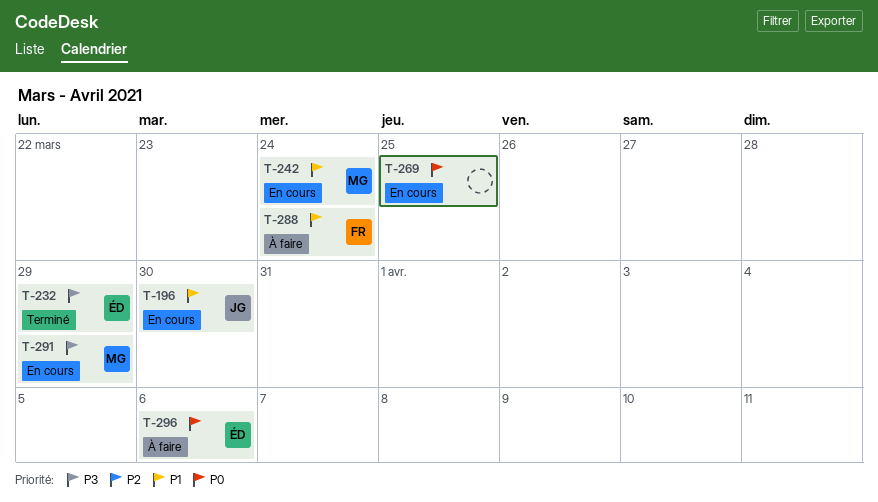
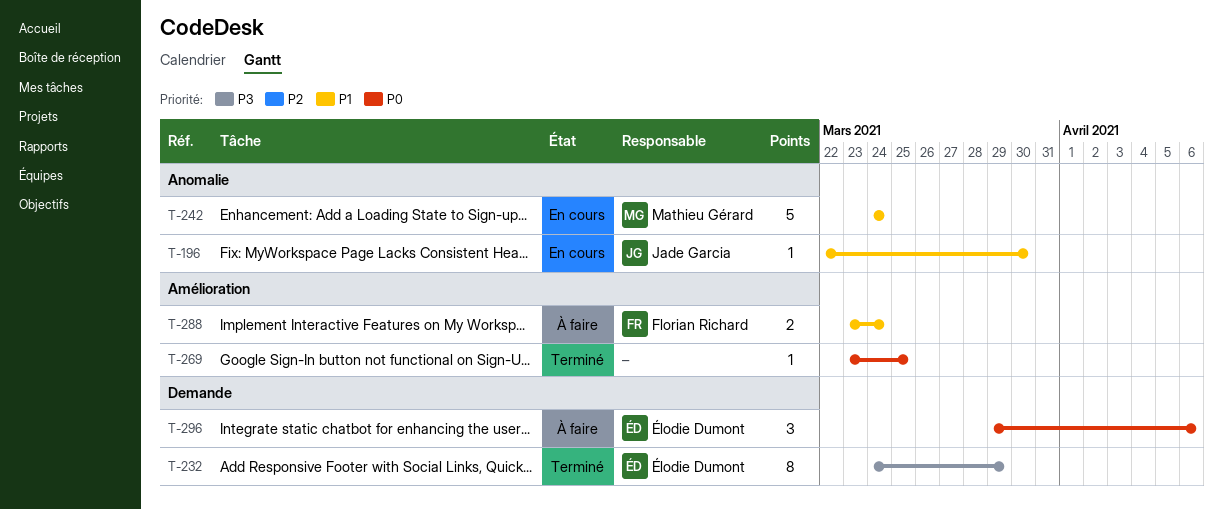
T-269, status: En cours -> Terminé
T-291: present -> none

